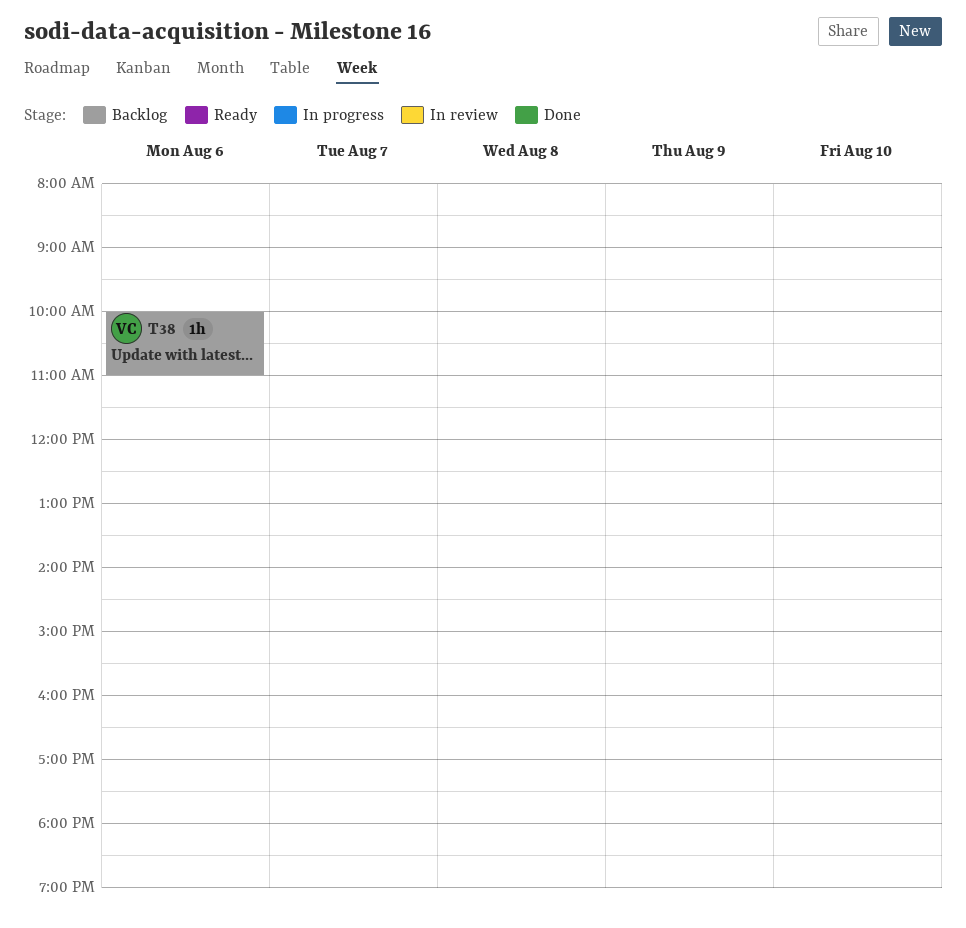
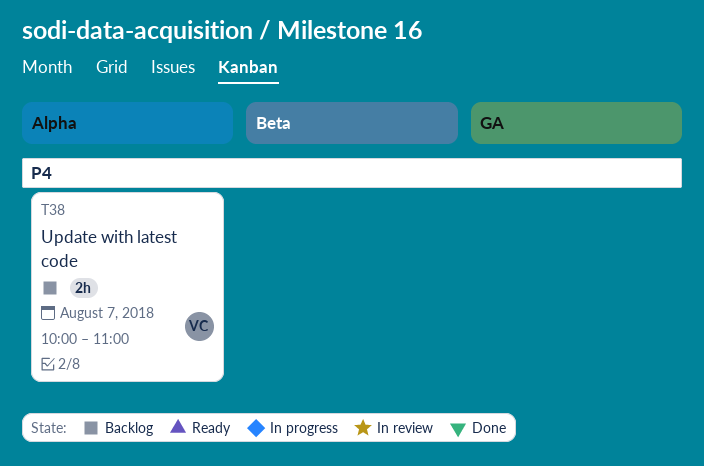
T38, estimate: 1h -> 2h
T38, day: Aug 6 -> Aug 7

